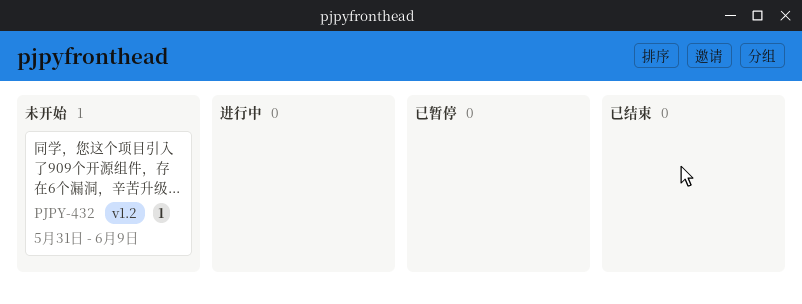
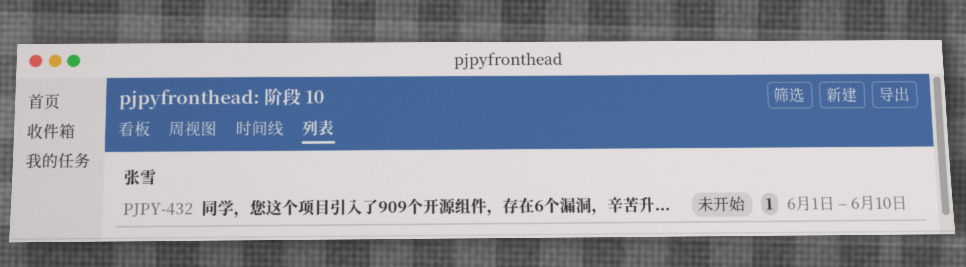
PJPY-432, start: May 31 -> Jun 1
PJPY-432, due: Jun 9 -> Jun 10

